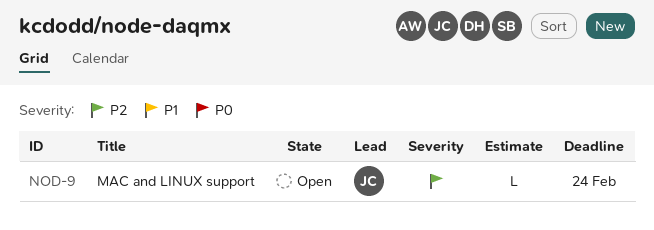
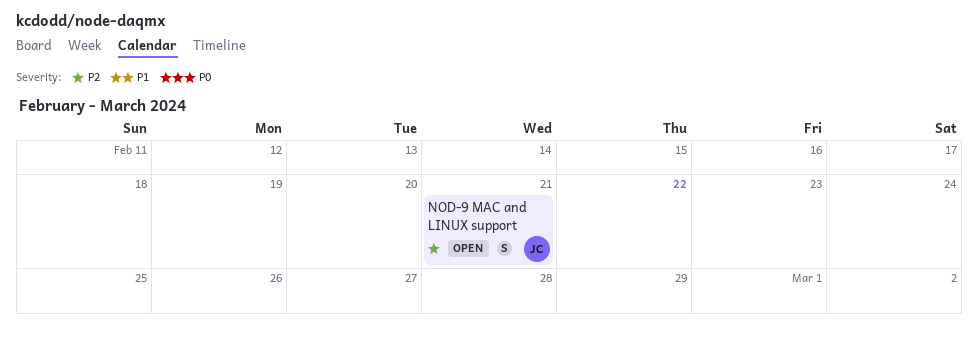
NOD-9, estimate: L -> S
NOD-9, due: Feb 24 -> Feb 21

